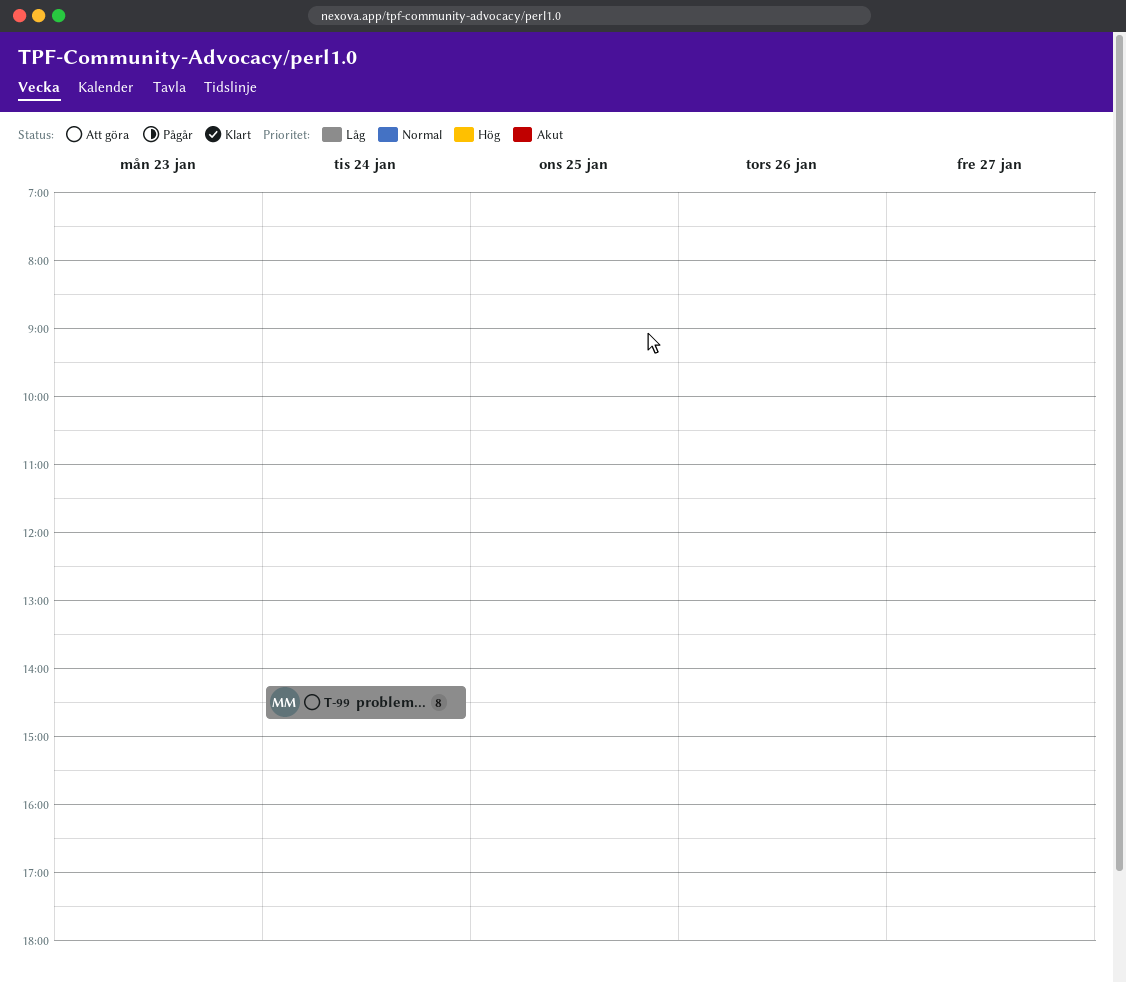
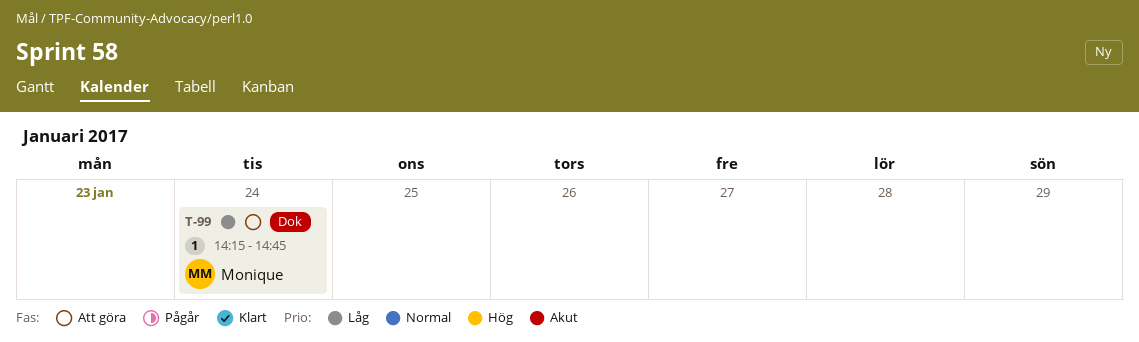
T-99, estimate: 8 -> 1

